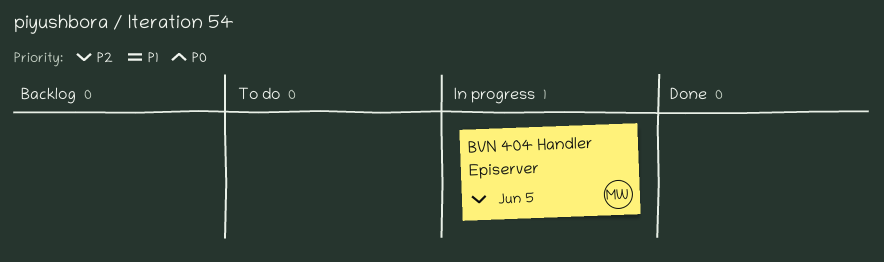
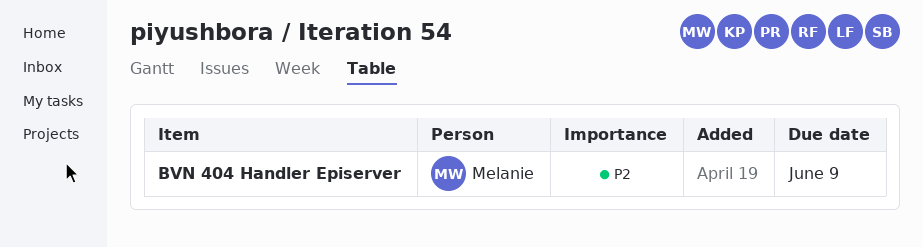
BVN 404 Handler Episerver, due: Jun 5 -> Jun 9

